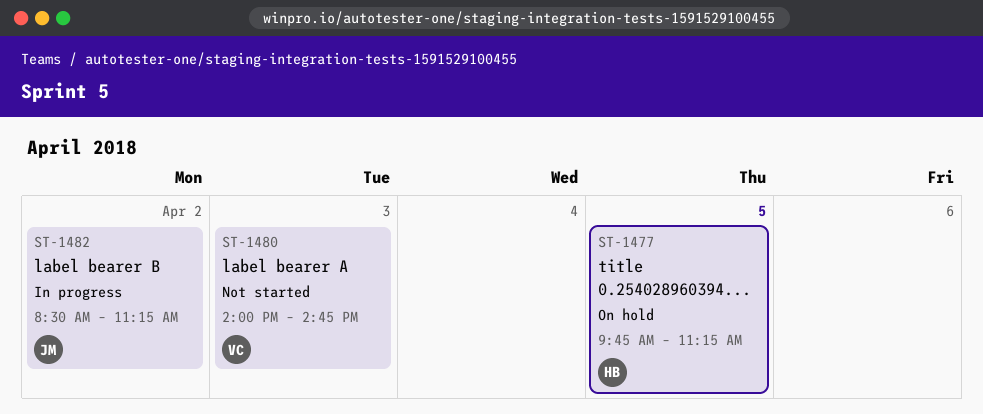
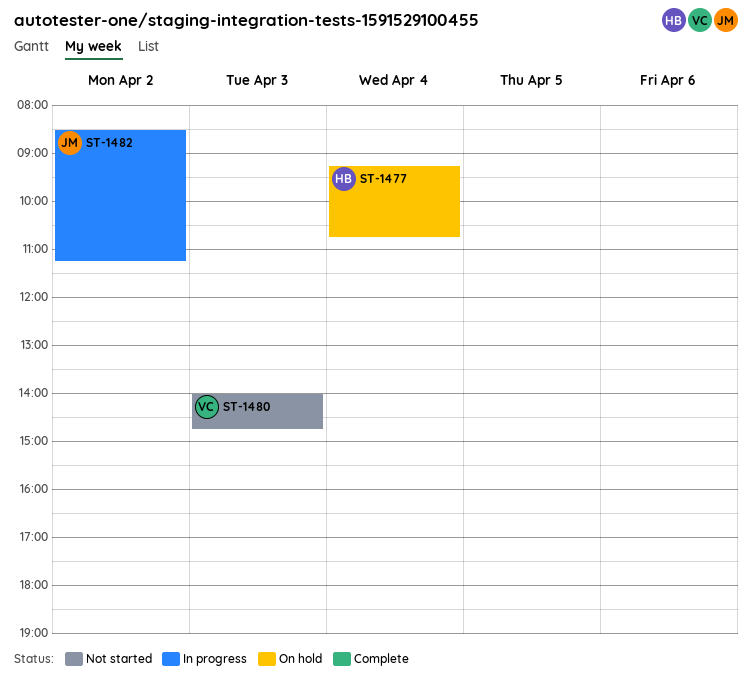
ST-1477, day: Apr 5 -> Apr 4
ST-1477, begins: 09:45 -> 09:15
ST-1477, ends: 11:15 -> 10:45

